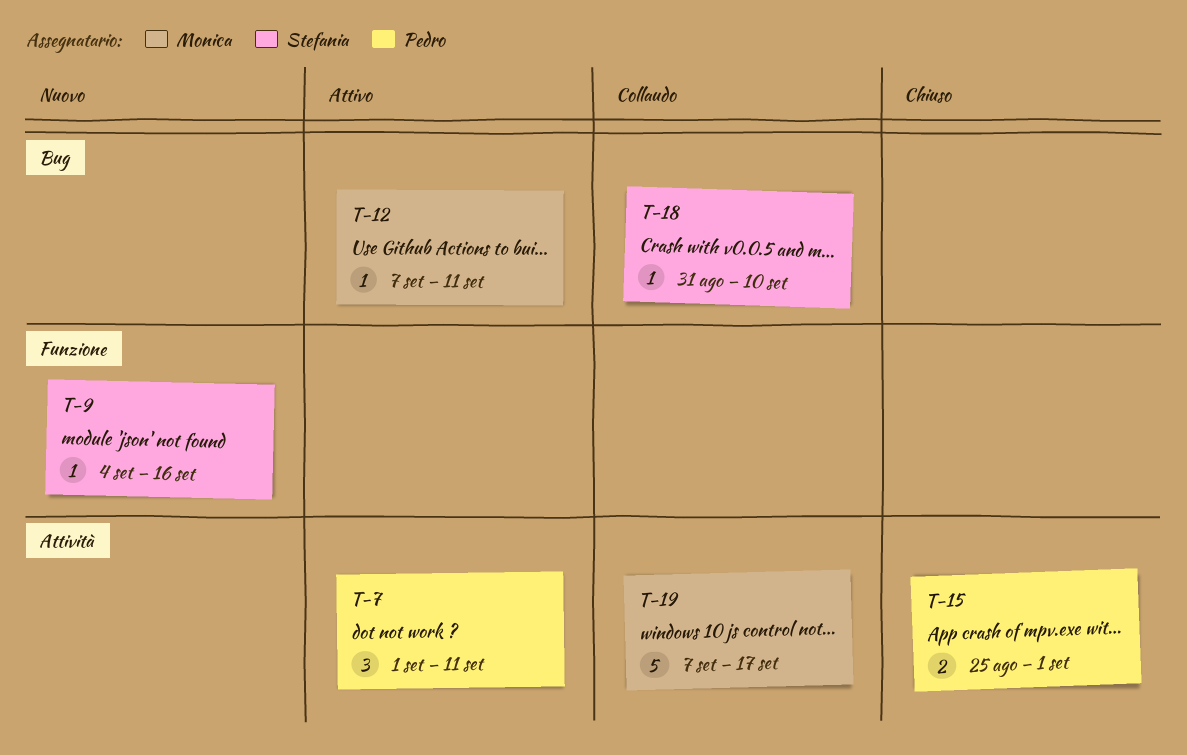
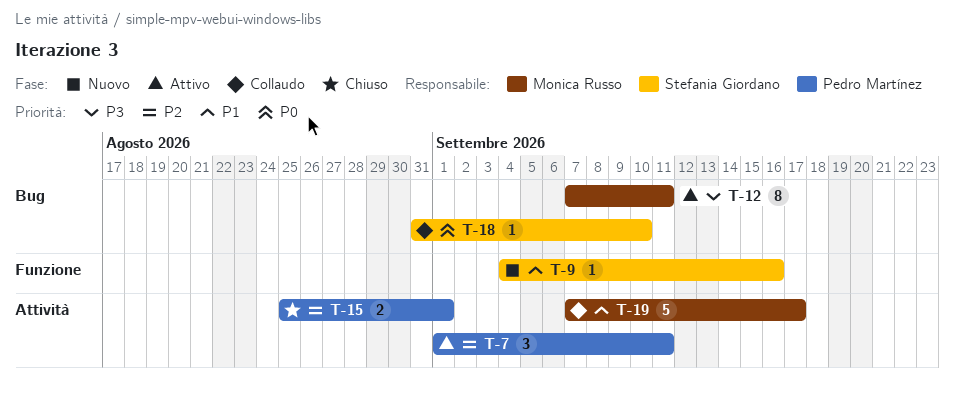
T-12, estimate: 1 -> 8

